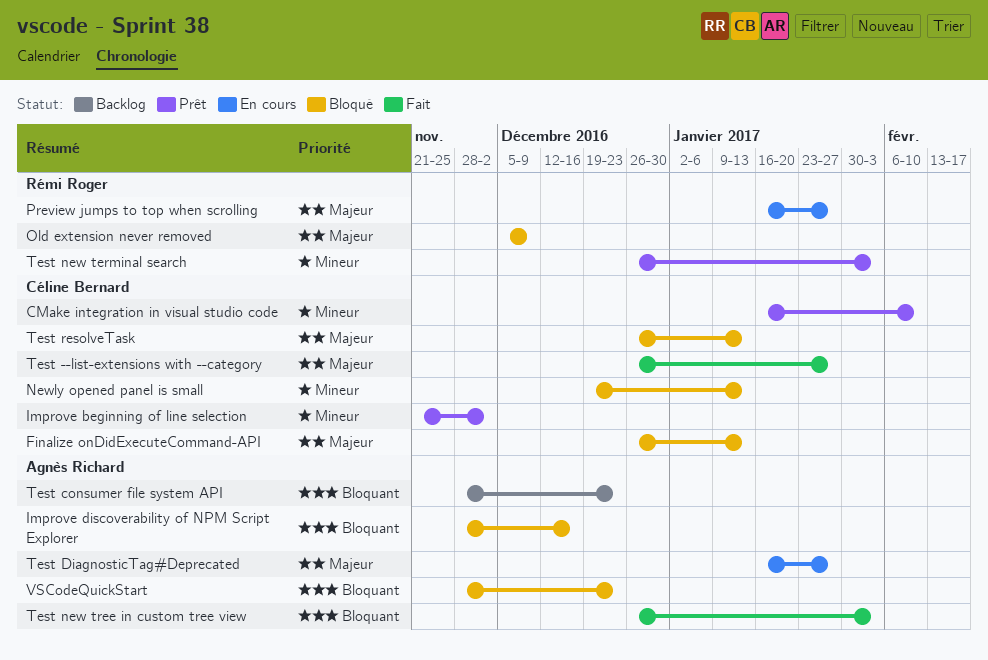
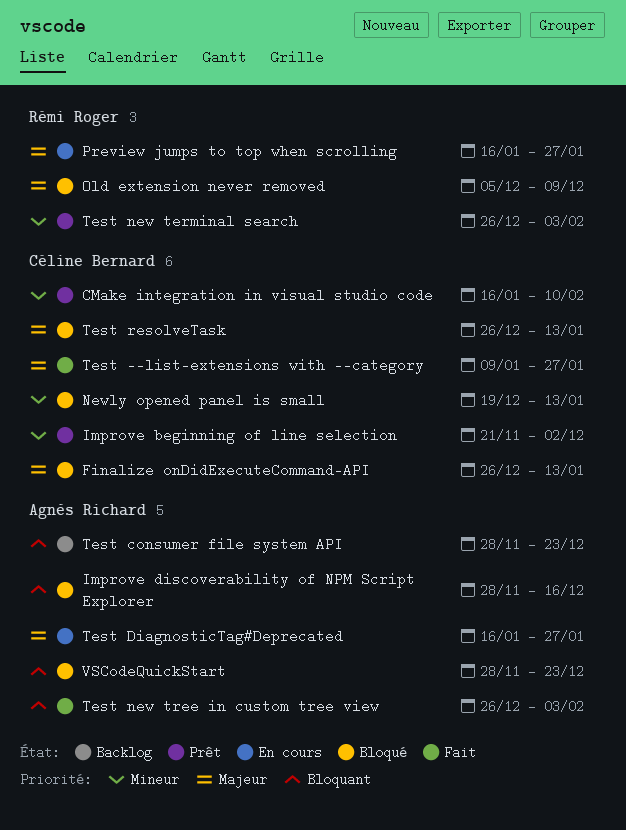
Test --list-extensions with --category, start: Dec 26 -> Jan 9

